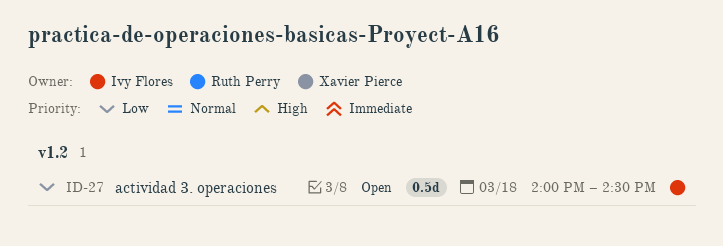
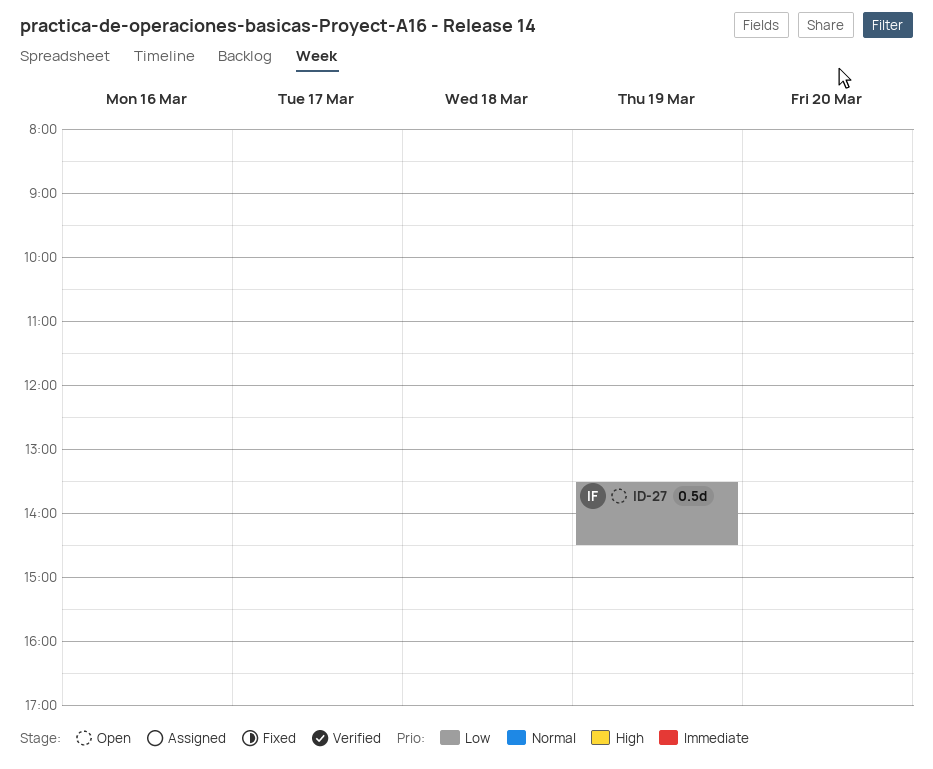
ID-27, day: Mar 18 -> Mar 19
ID-27, begins: 14:00 -> 13:30

